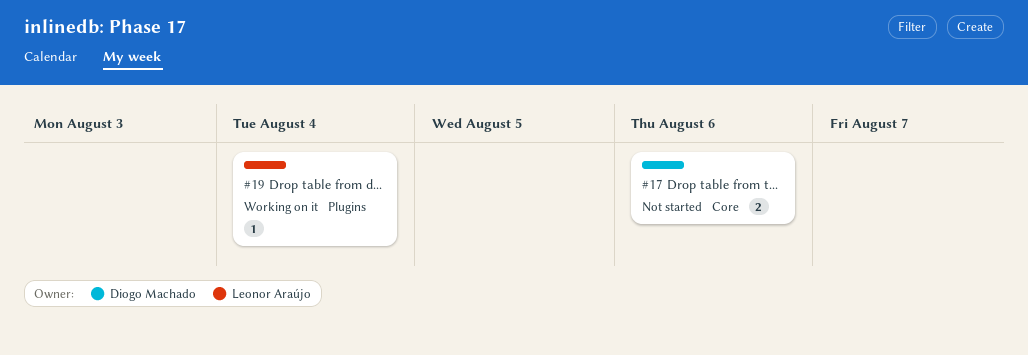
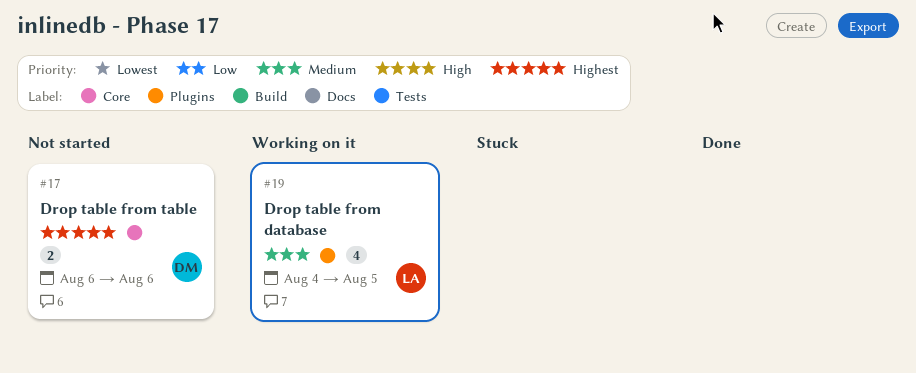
#19, estimate: 1 -> 4
#19, due: Aug 4 -> Aug 5

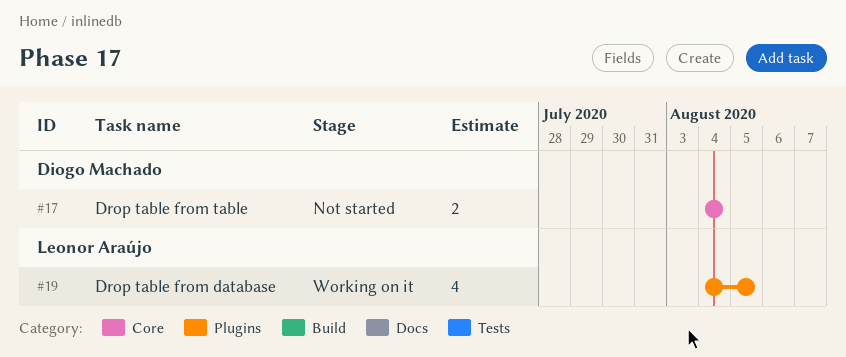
#17, start: Aug 6 -> Aug 4
#17, due: Aug 6 -> Aug 4

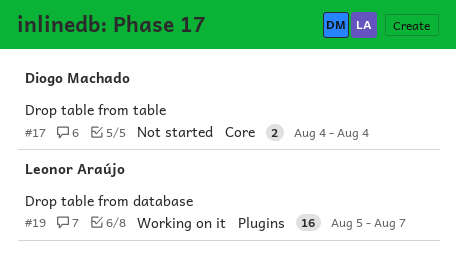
#19, estimate: 4 -> 16
#19, start: Aug 4 -> Aug 5
#19, due: Aug 5 -> Aug 7

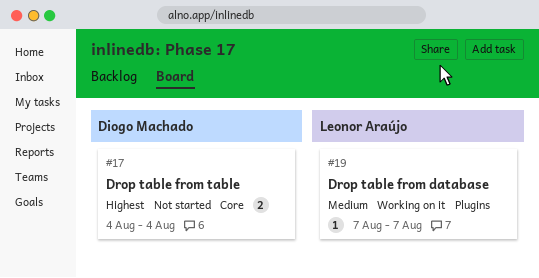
#19, estimate: 16 -> 1
#19, start: Aug 5 -> Aug 7

